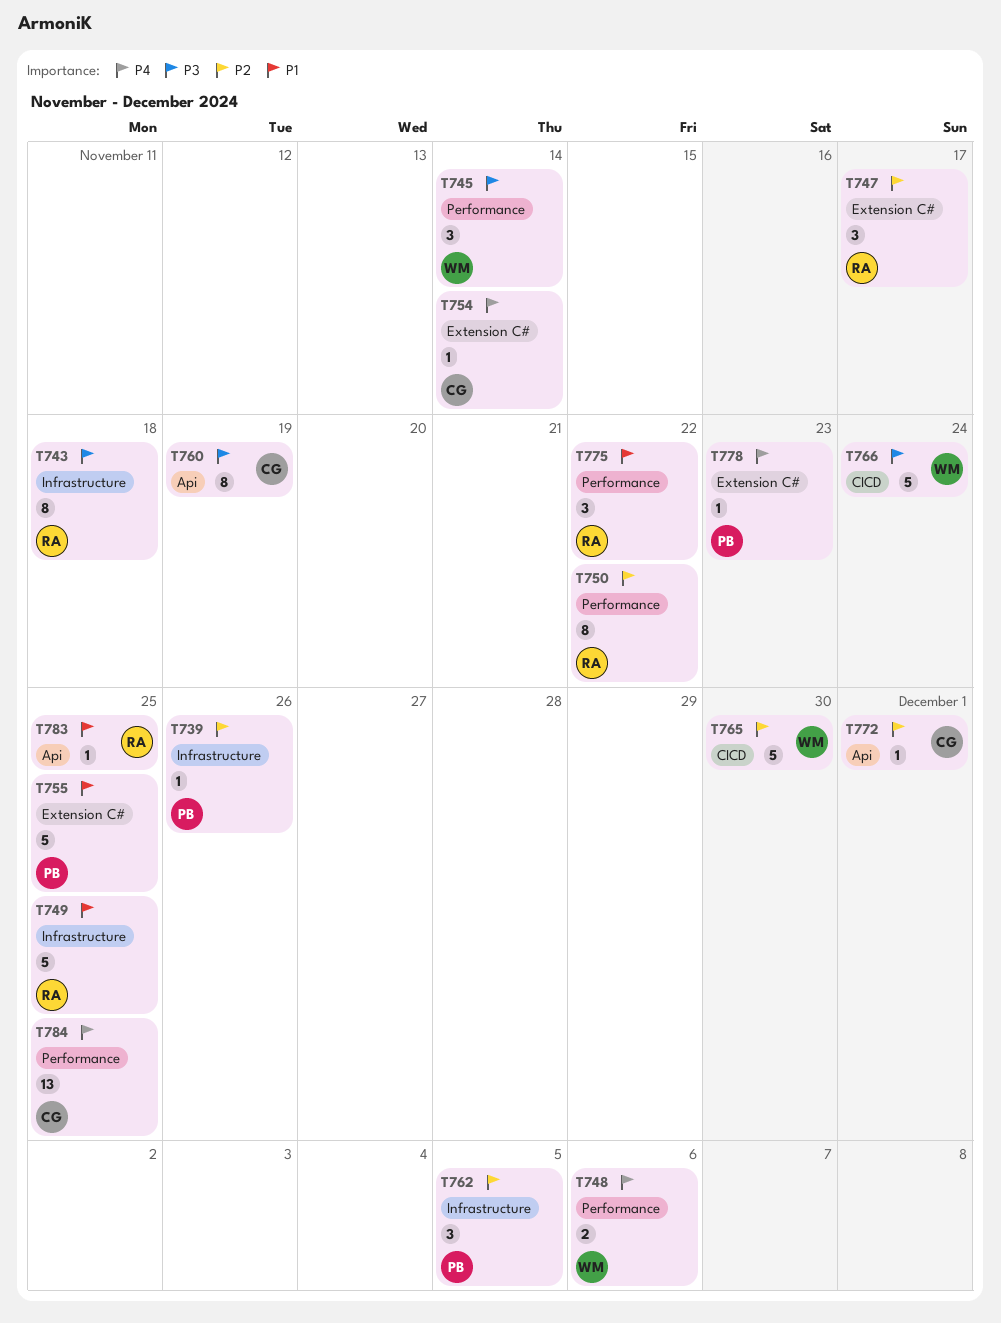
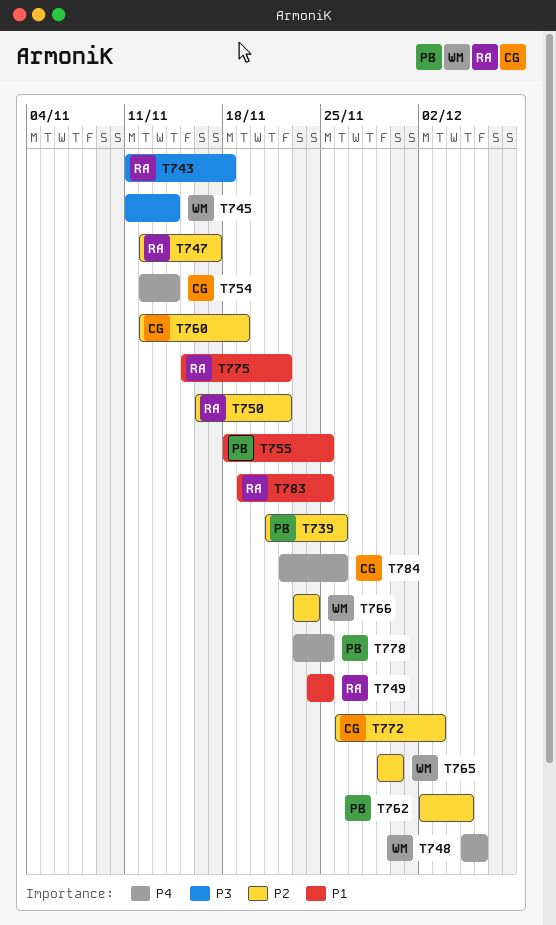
T760, priority: P3 -> P2
T766, priority: P3 -> P2
T772, due: Dec 1 -> Dec 3
T778, due: Nov 23 -> Nov 25
T784, due: Nov 25 -> Nov 26

